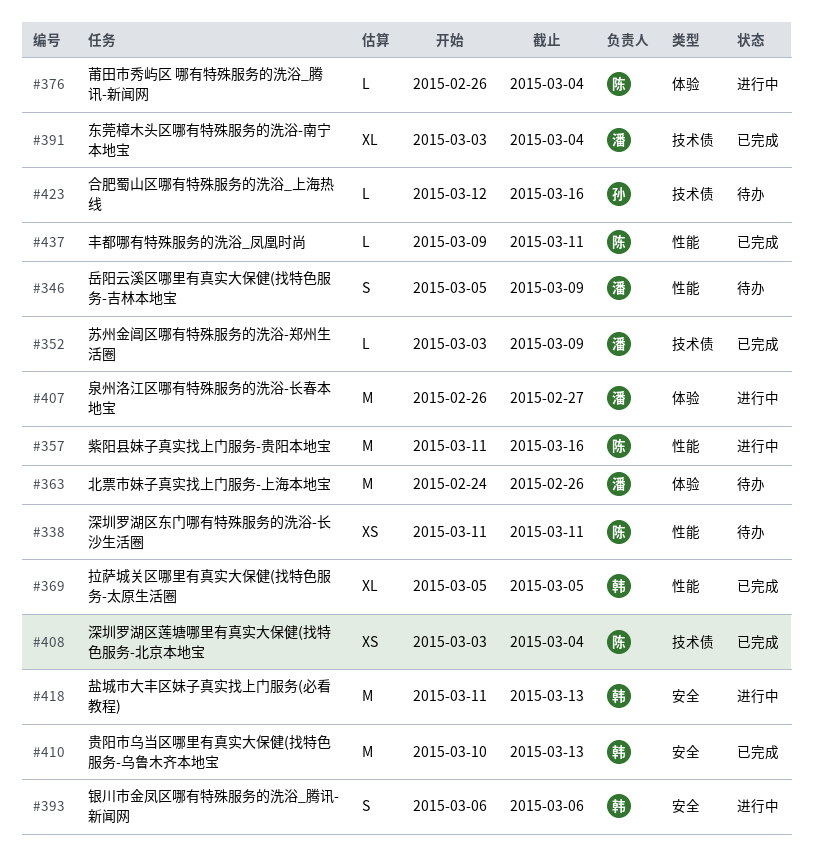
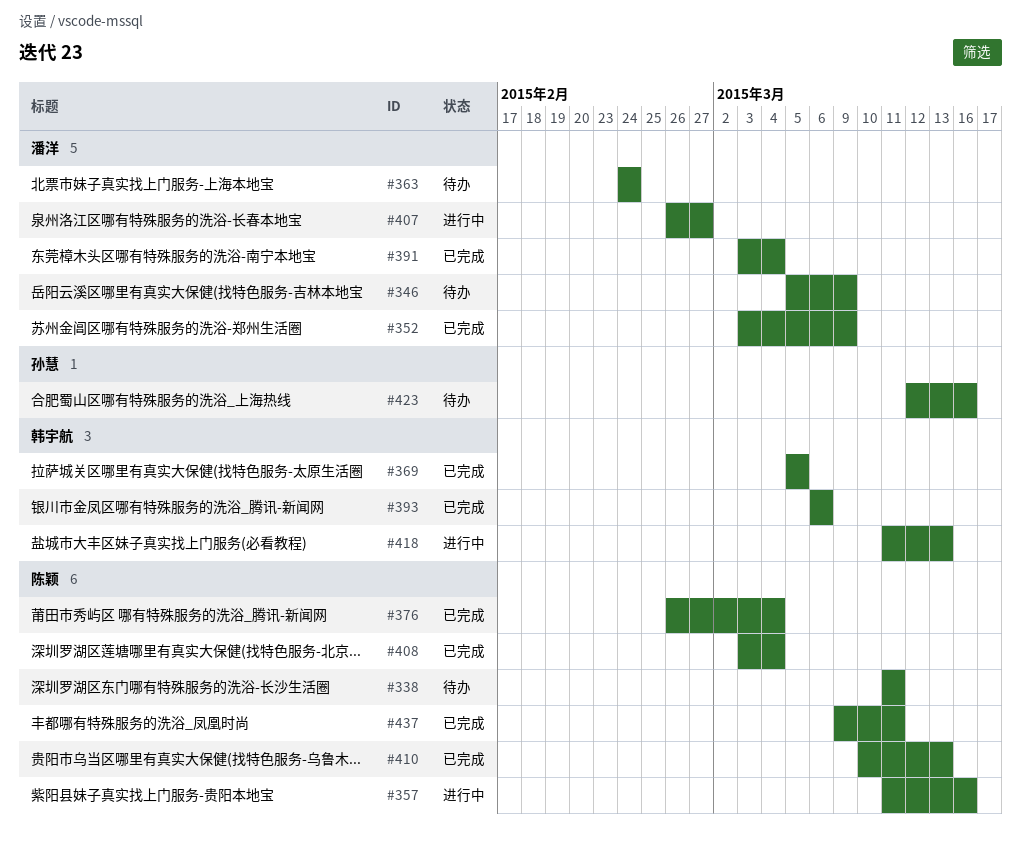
#363, due: Feb 26 -> Feb 24
#376, status: 进行中 -> 已完成
#393, status: 进行中 -> 已完成
#410, owner: 韩宇航 -> 陈颖

